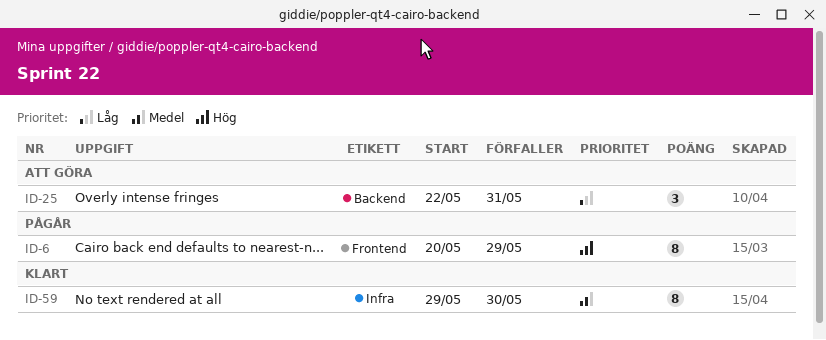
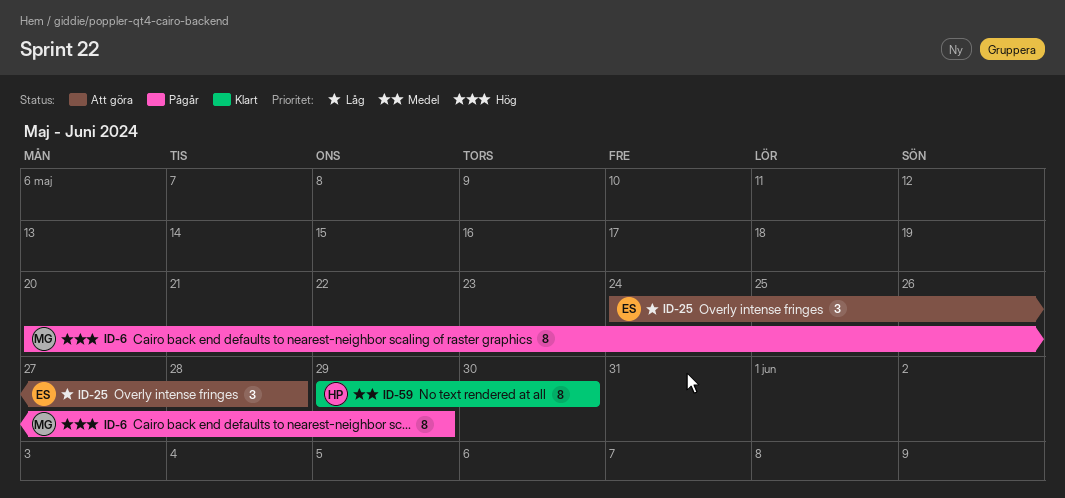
ID-25, start: May 22 -> May 24
ID-25, due: May 31 -> May 28

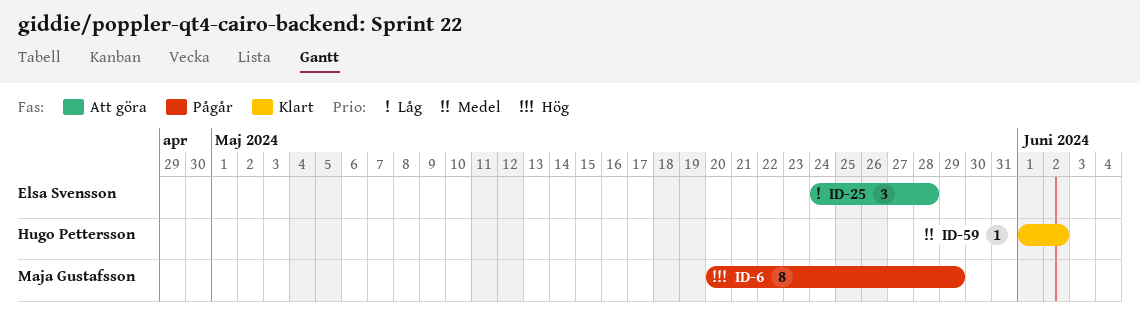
ID-59, estimate: 8 -> 1
ID-59, start: May 29 -> Jun 1
ID-59, due: May 30 -> Jun 2

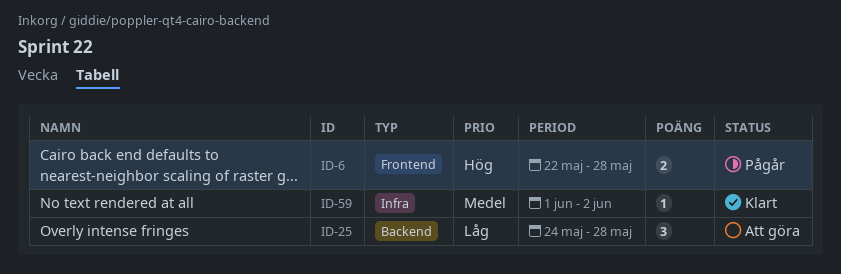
ID-6, estimate: 8 -> 2
ID-6, start: May 20 -> May 22
ID-6, due: May 29 -> May 28

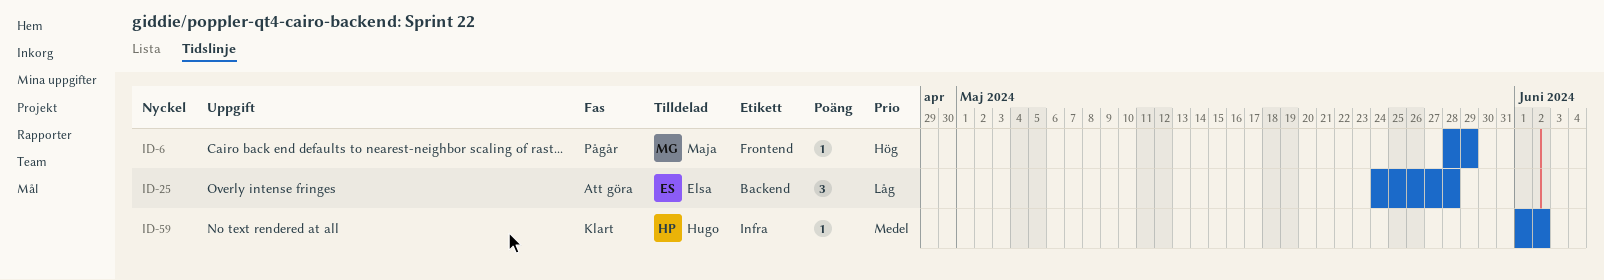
ID-6, estimate: 2 -> 1
ID-6, start: May 22 -> May 28
ID-6, due: May 28 -> May 29

